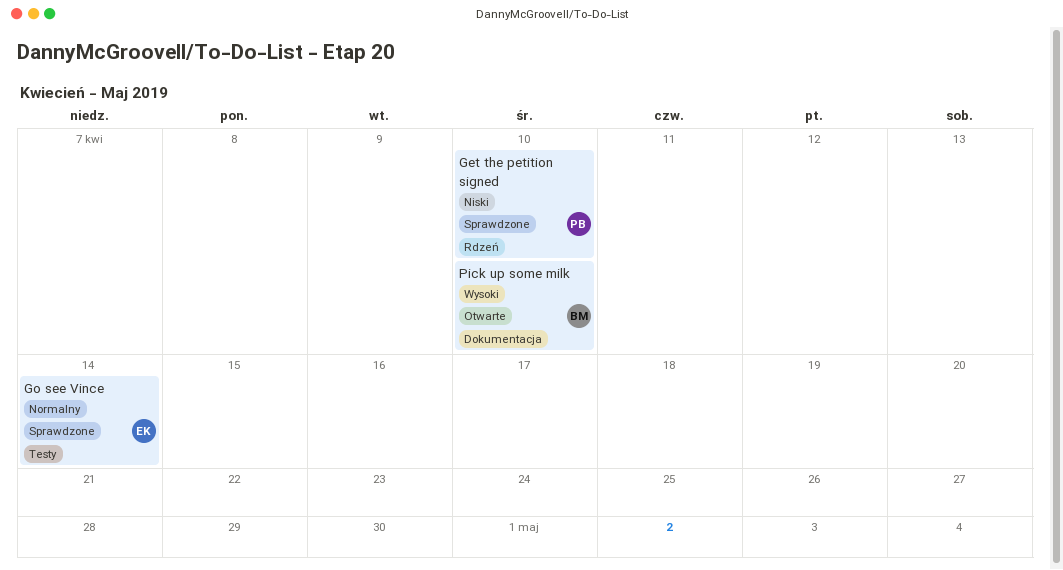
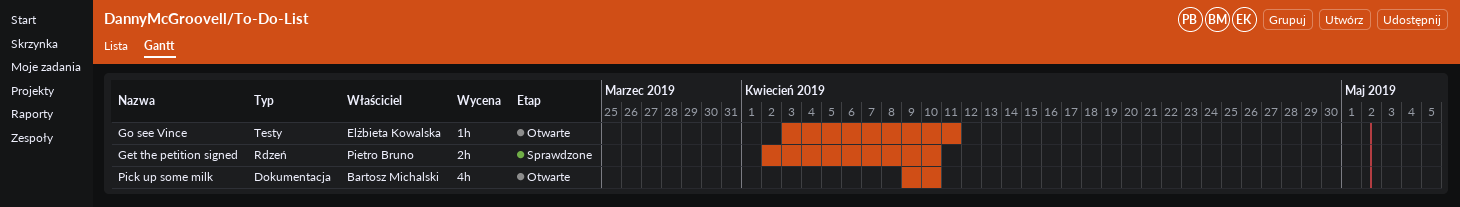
Go see Vince, status: Sprawdzone -> Otwarte
Go see Vince, due: Apr 14 -> Apr 11

